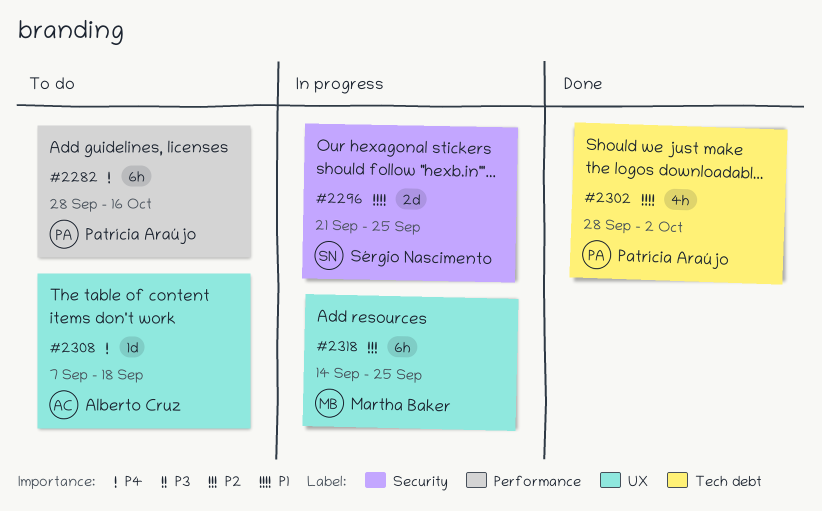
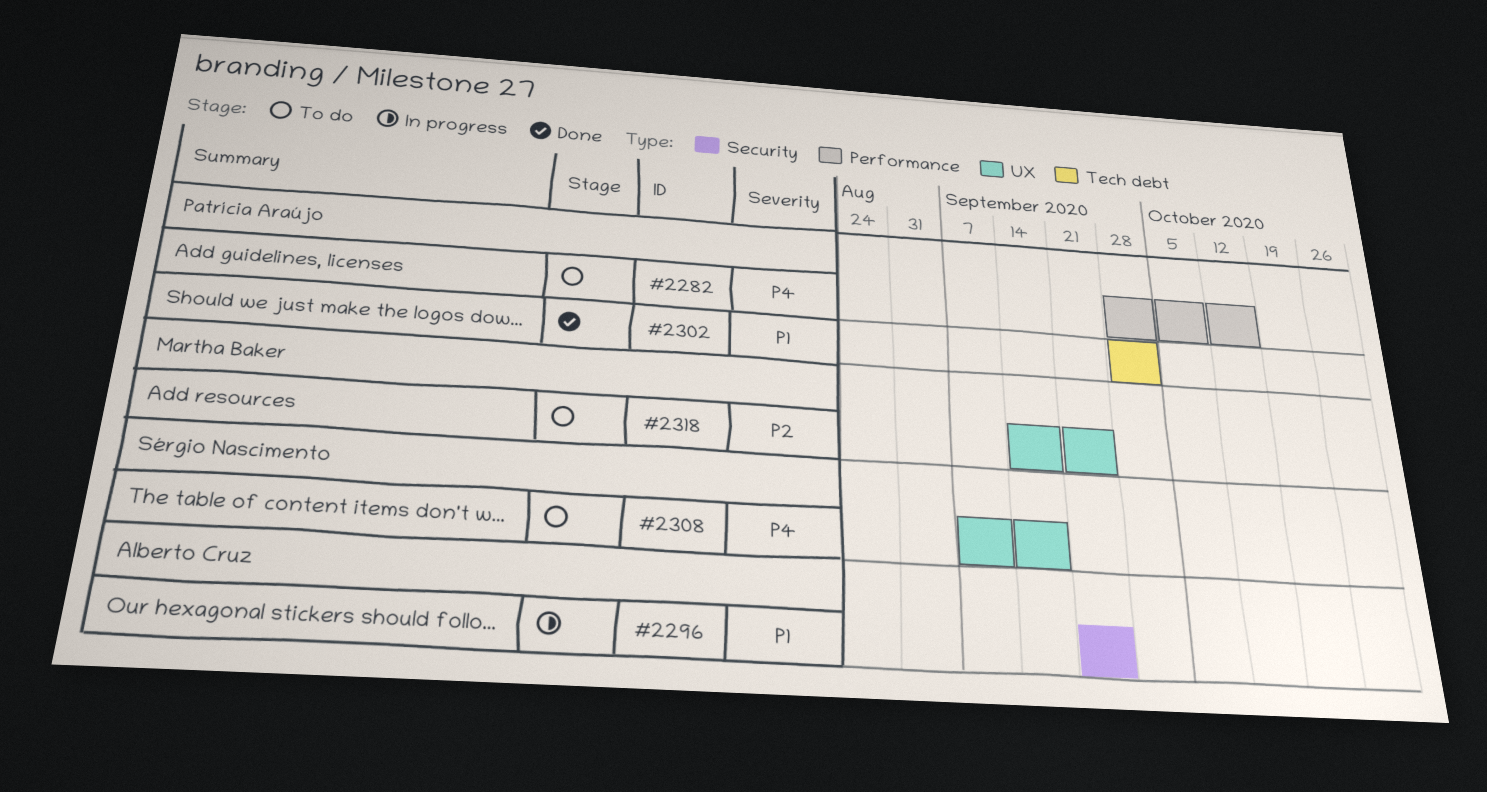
#2296, owner: Sérgio Nascimento -> Alberto Cruz
#2308, owner: Alberto Cruz -> Sérgio Nascimento
#2318, status: In progress -> To do

